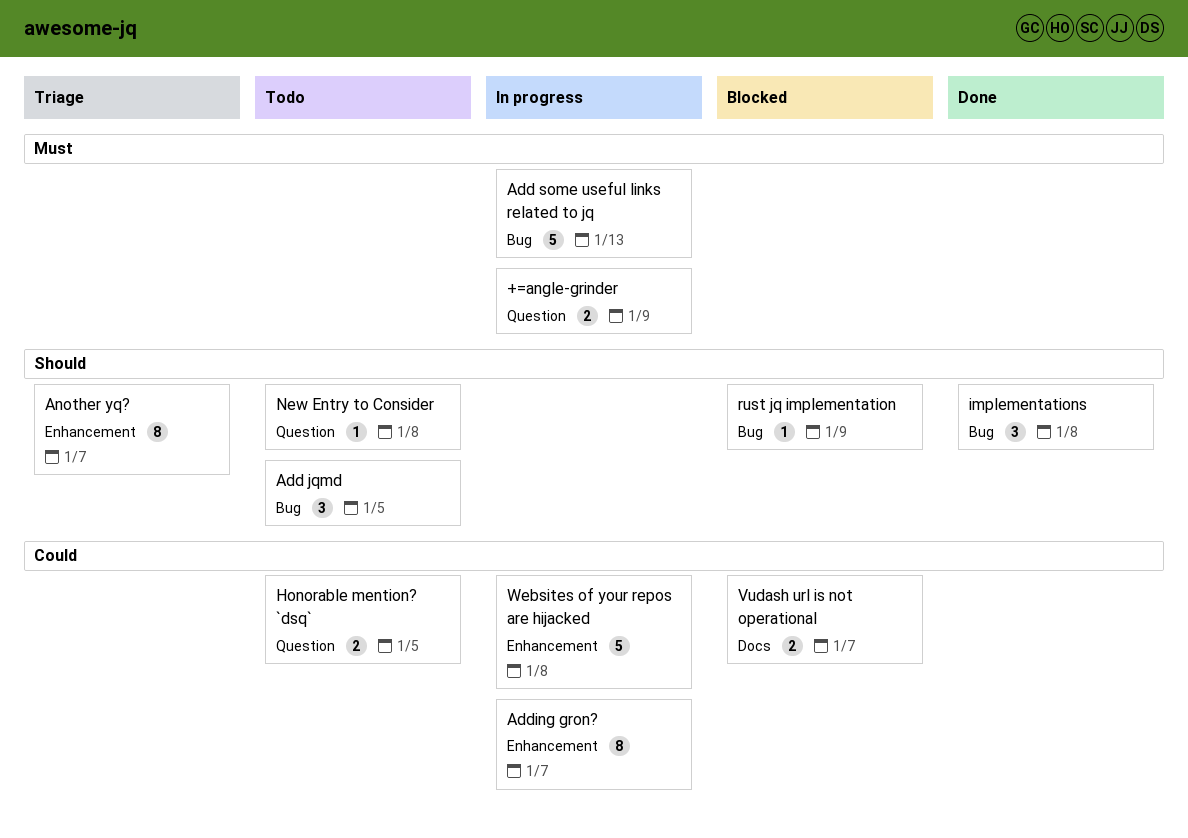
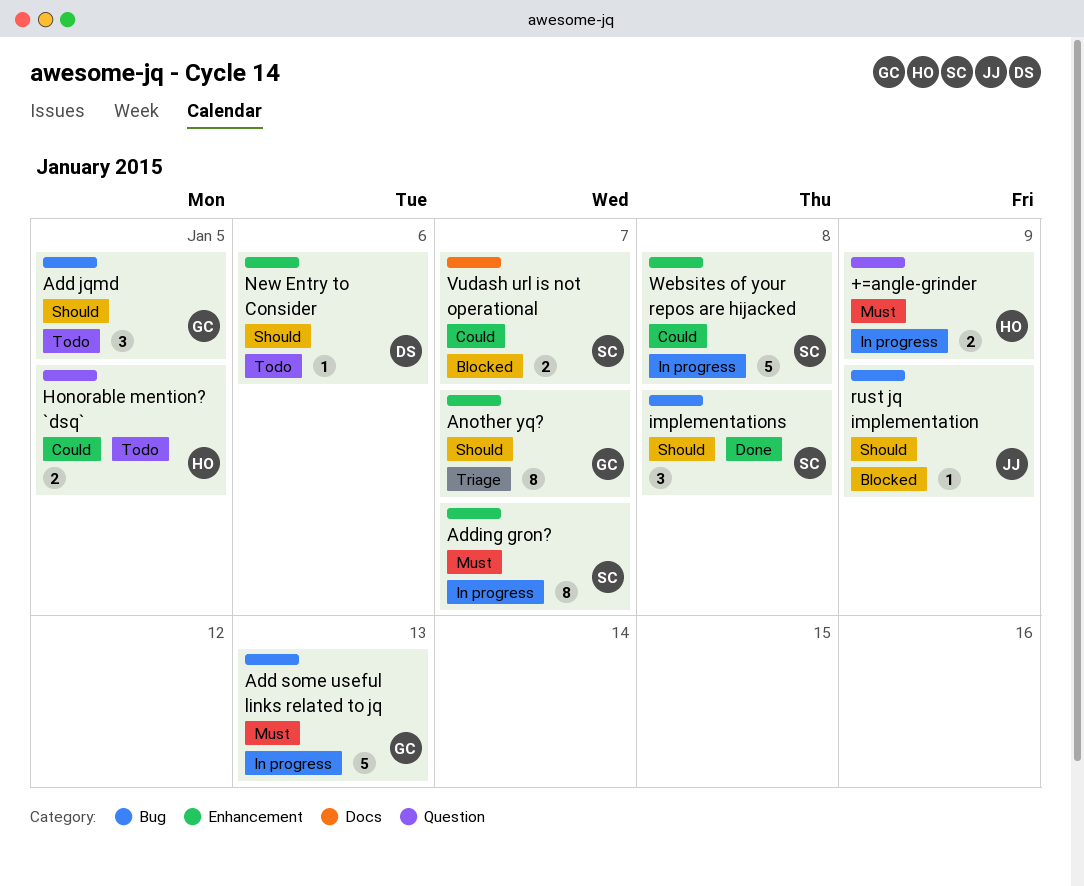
Adding gron?, priority: Could -> Must
New Entry to Consider, label: Question -> Enhancement
New Entry to Consider, due: Jan 8 -> Jan 6

